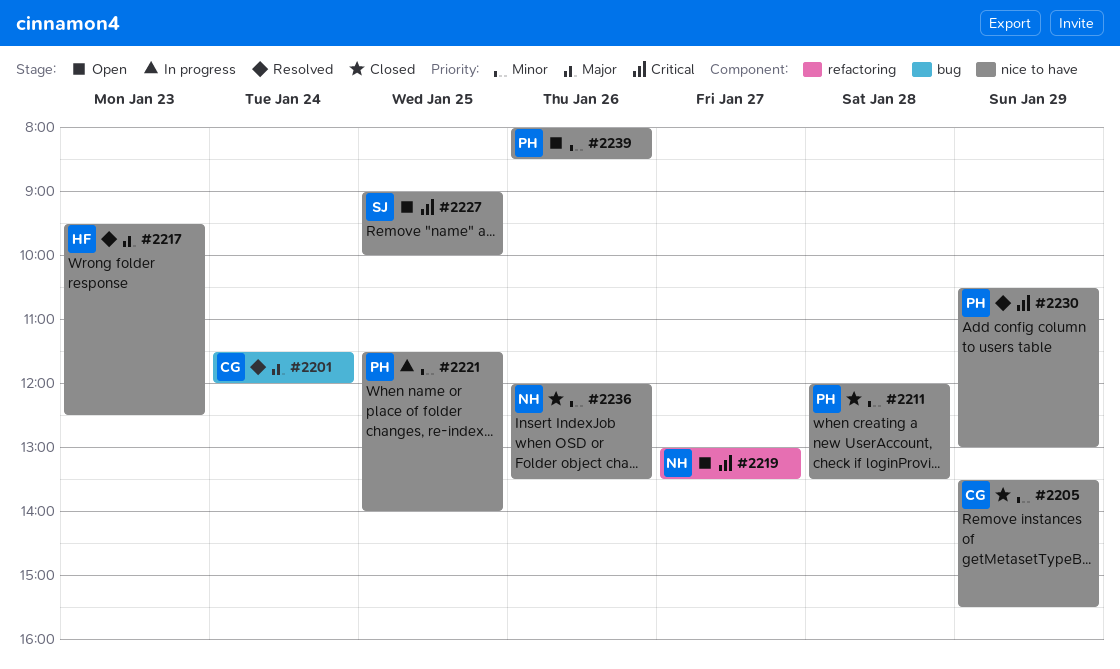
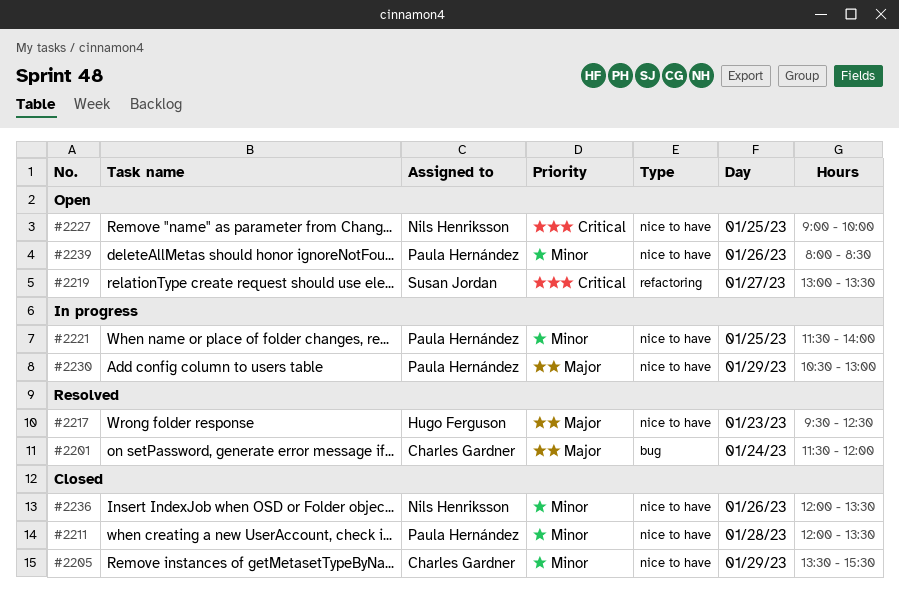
#2219, owner: Nils Henriksson -> Susan Jordan
#2227, owner: Susan Jordan -> Nils Henriksson
#2230, status: Resolved -> In progress
#2230, priority: Critical -> Major

